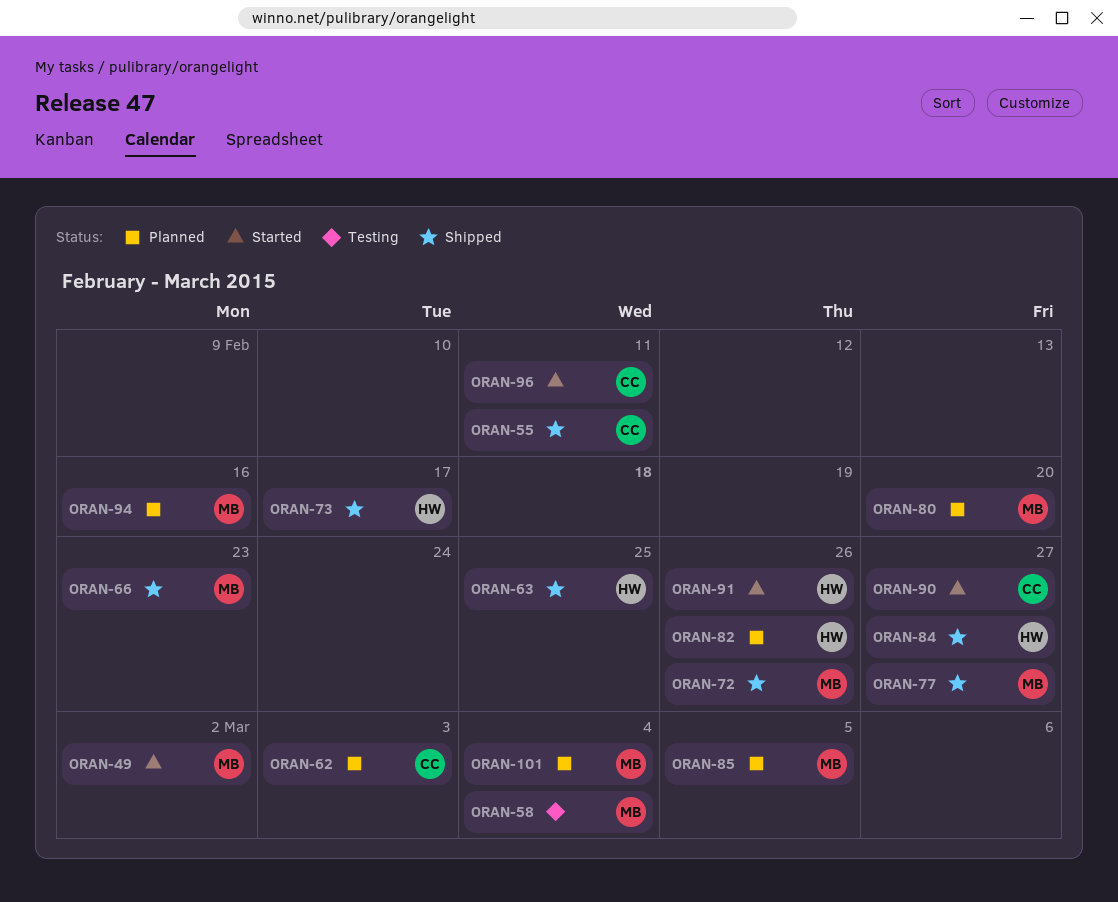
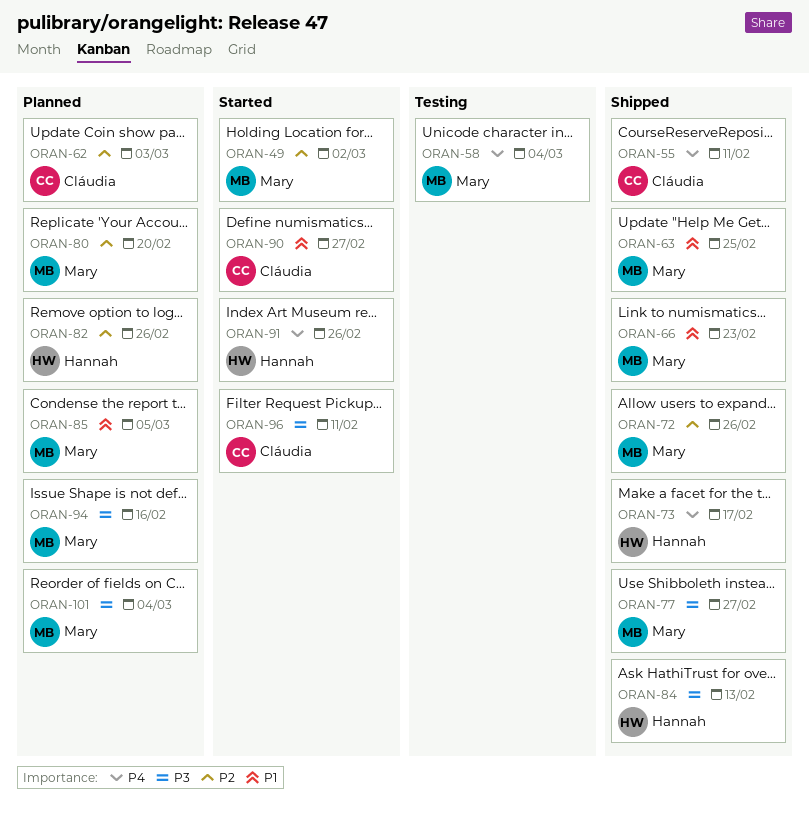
ORAN-63, owner: Hannah -> Mary
ORAN-84, due: Feb 27 -> Feb 13

